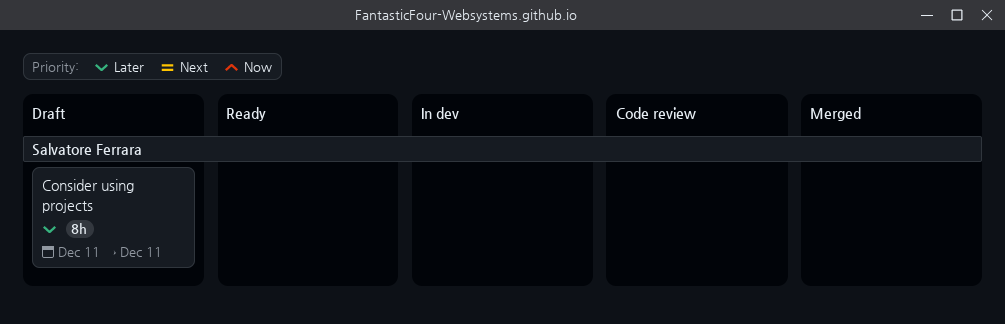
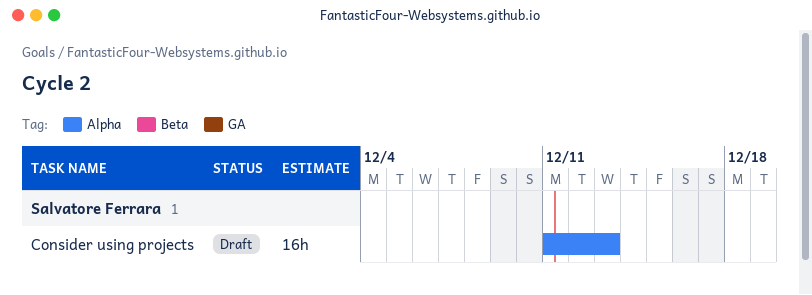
Consider using projects, estimate: 8h -> 16h
Consider using projects, due: Dec 11 -> Dec 13

